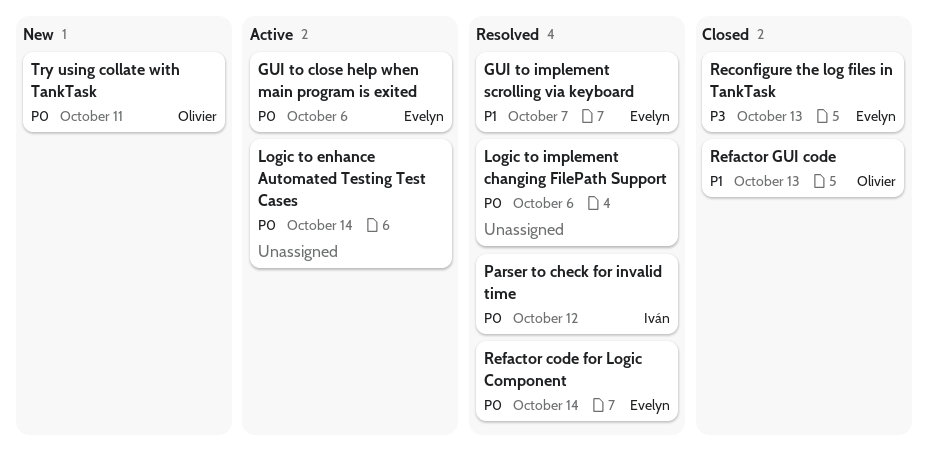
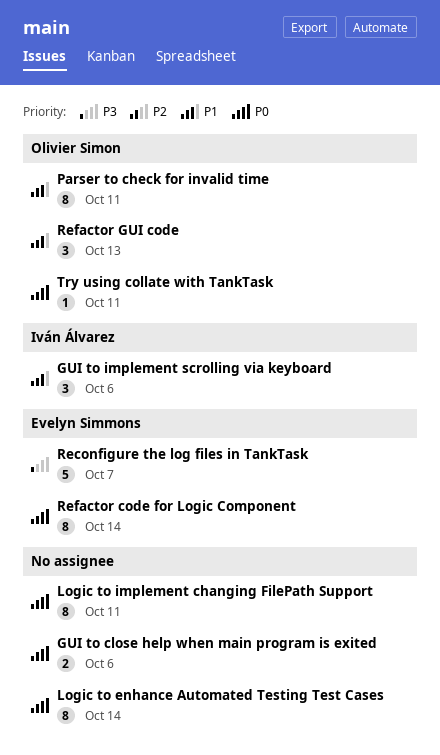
GUI to close help when main program is exited, owner: Evelyn Simmons -> none
GUI to implement scrolling via keyboard, owner: Evelyn Simmons -> Iván Álvarez
GUI to implement scrolling via keyboard, due: Oct 7 -> Oct 6
Logic to implement changing FilePath Support, due: Oct 6 -> Oct 11
Parser to check for invalid time, owner: Iván Álvarez -> Olivier Simon
Parser to check for invalid time, priority: P0 -> P1
Parser to check for invalid time, due: Oct 12 -> Oct 11
Reconfigure the log files in TankTask, due: Oct 13 -> Oct 7

